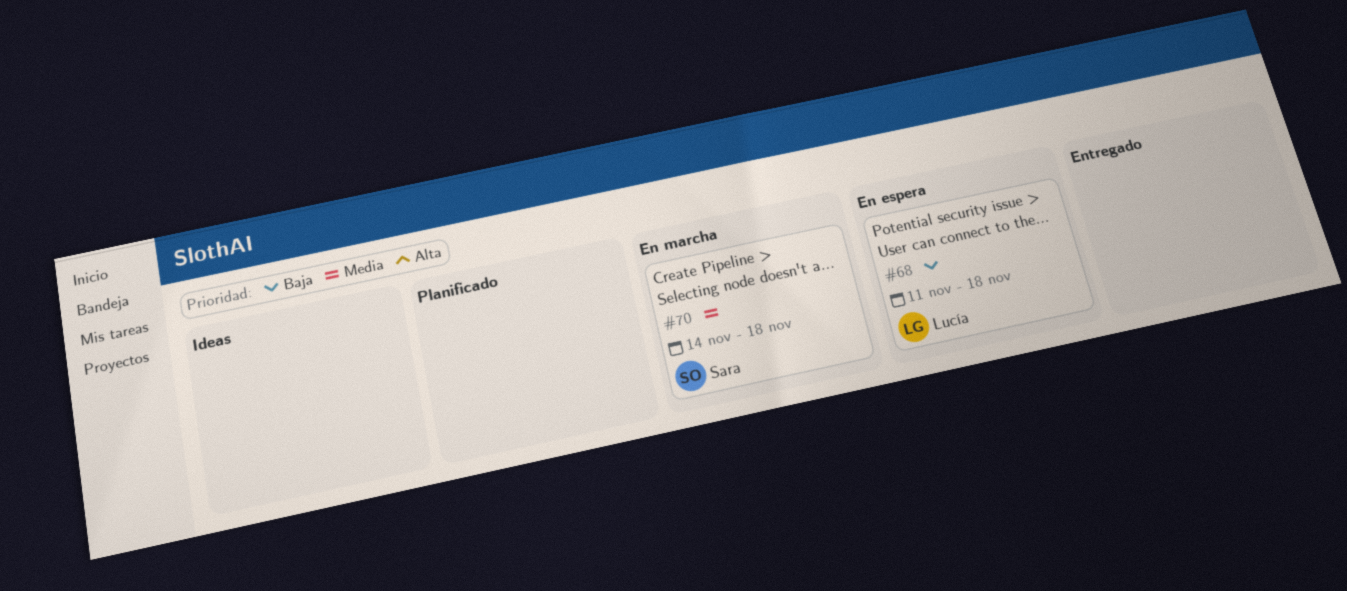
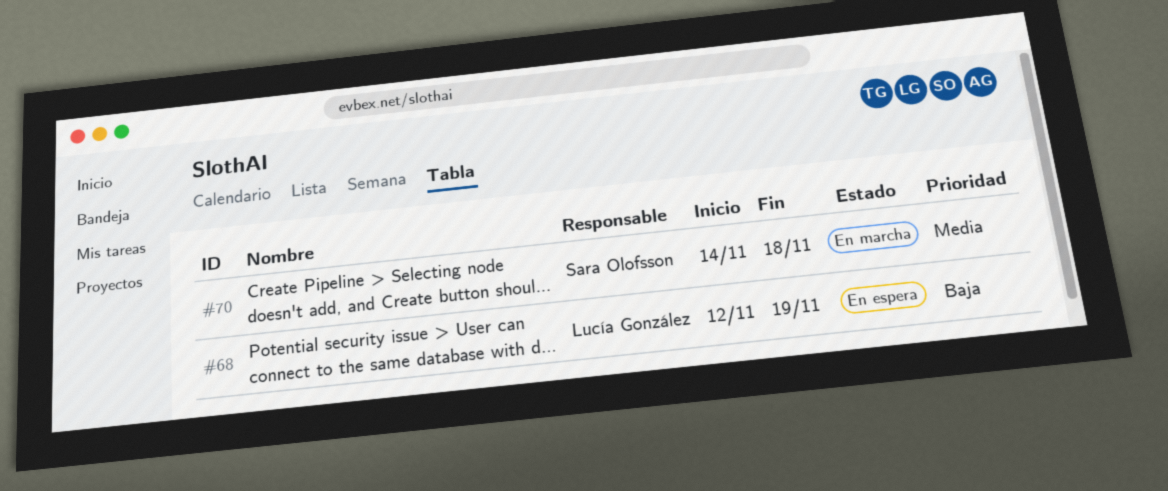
#68, start: Nov 11 -> Nov 12
#68, due: Nov 18 -> Nov 19

